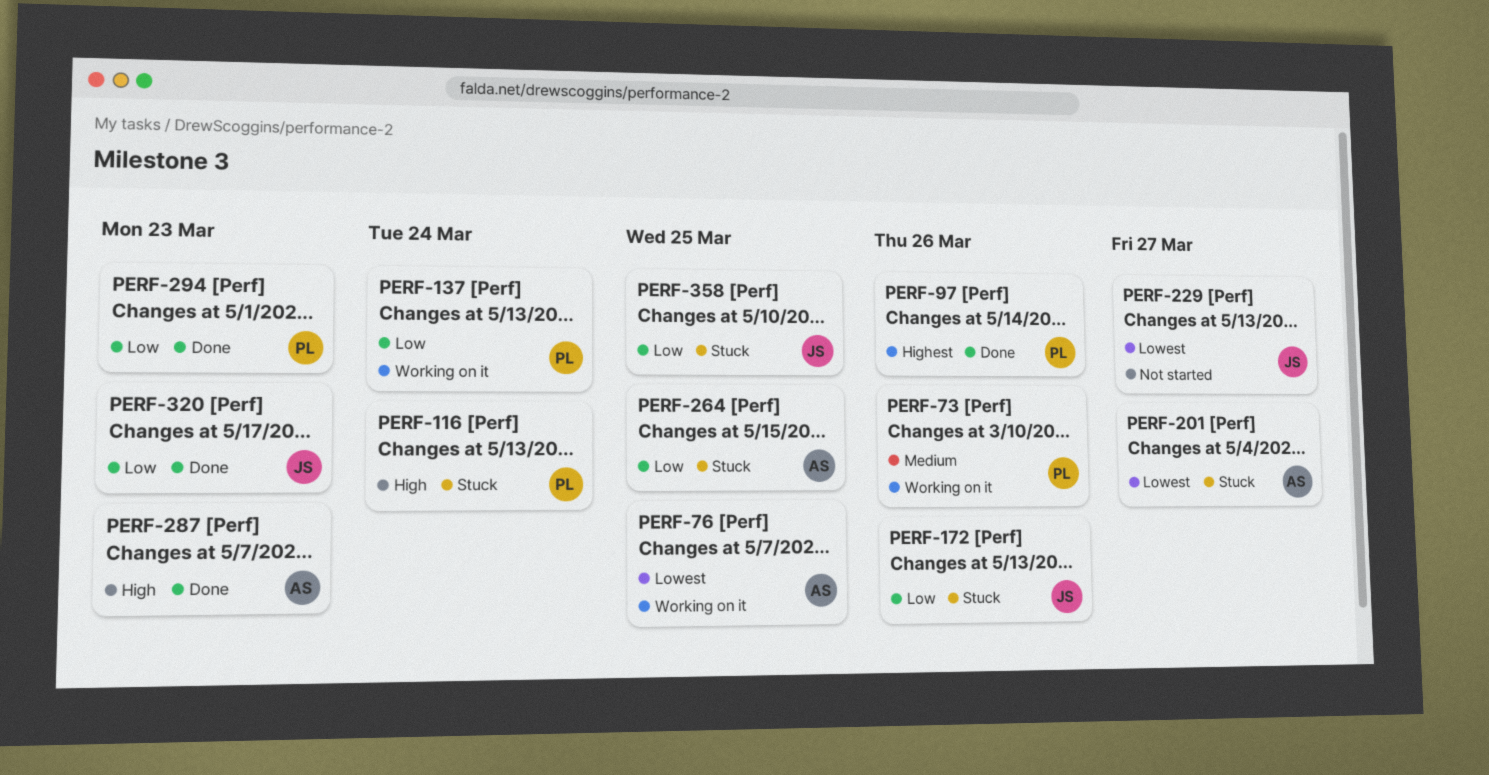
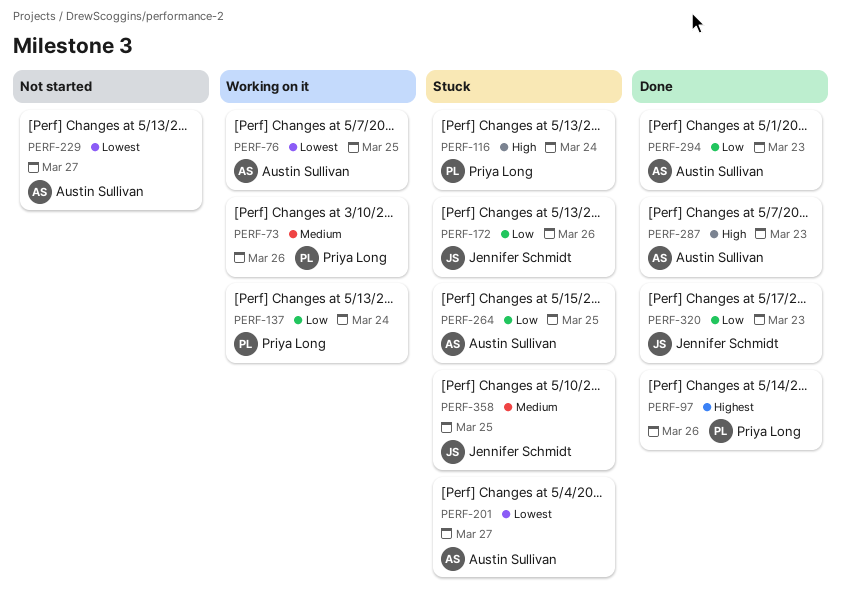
PERF-229, owner: Jennifer Schmidt -> Austin Sullivan
PERF-294, owner: Priya Long -> Austin Sullivan
PERF-358, priority: Low -> Medium

